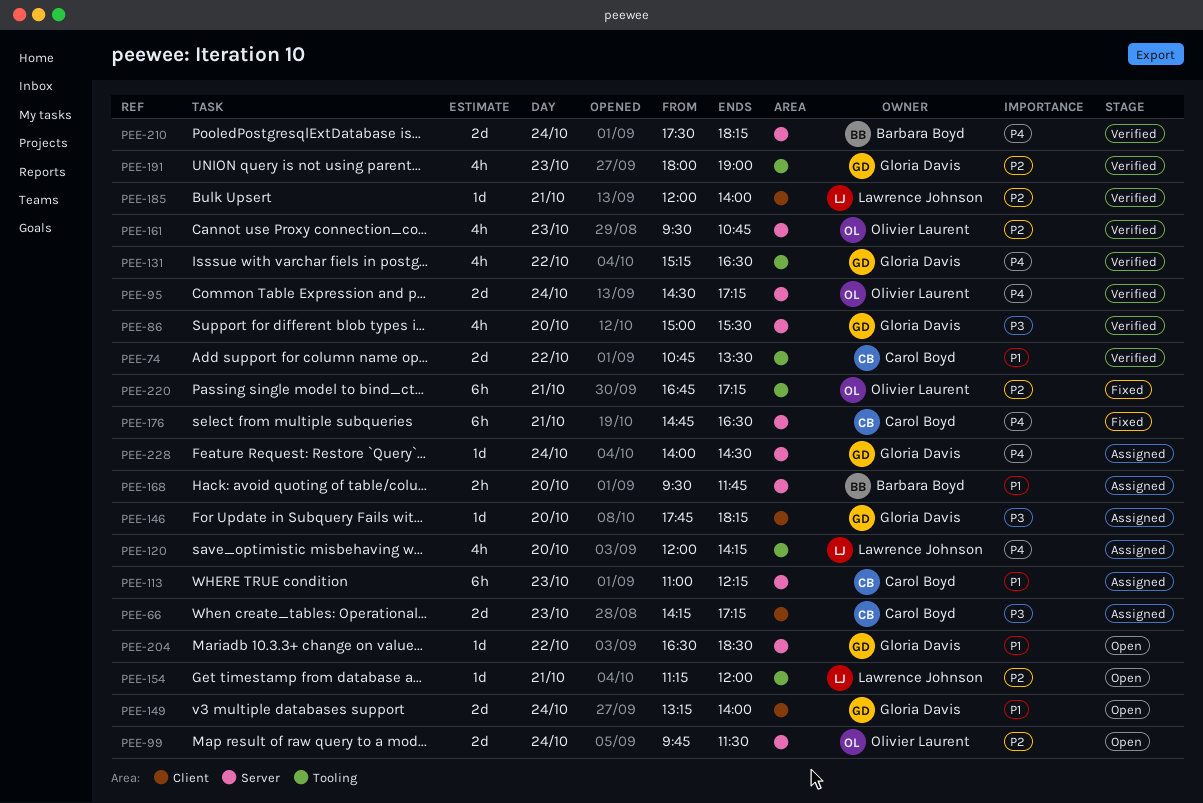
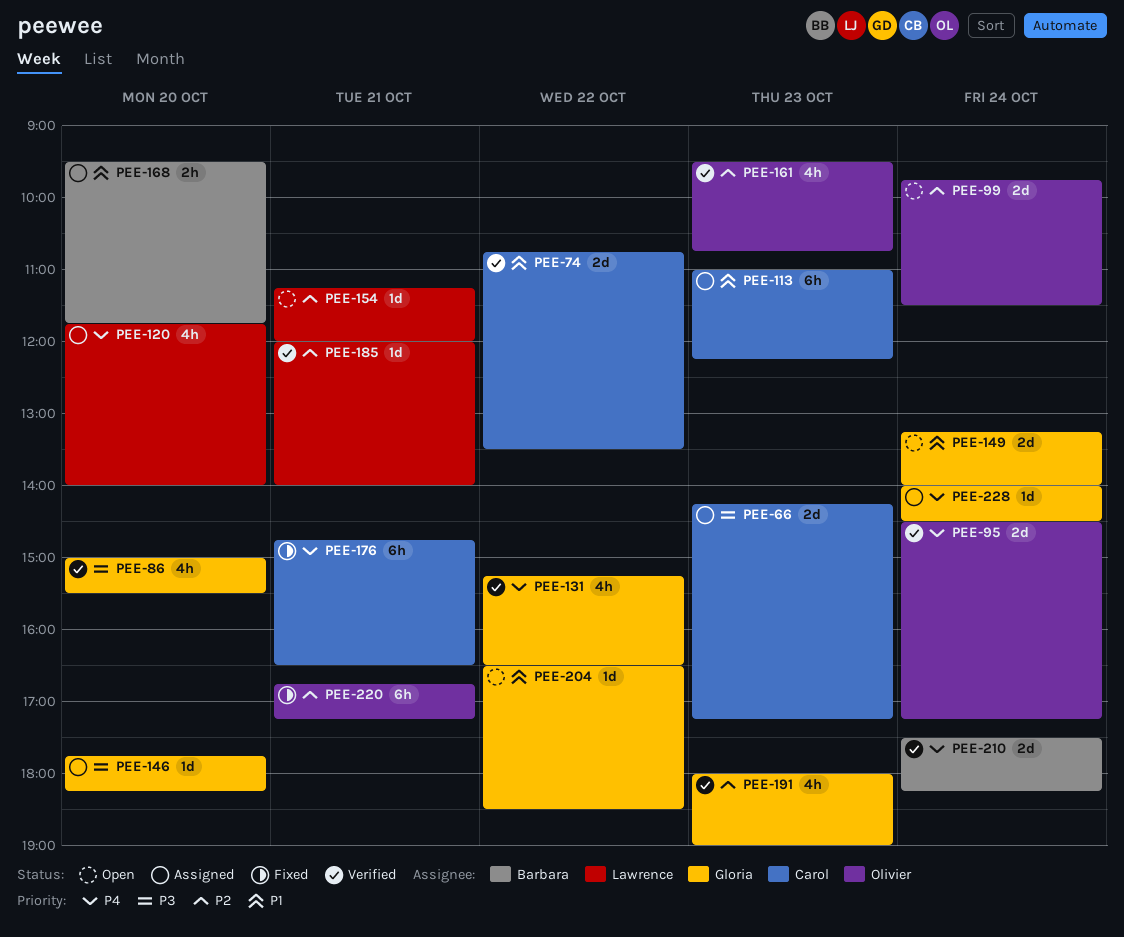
PEE-120, begins: 12:00 -> 11:45
PEE-120, ends: 14:15 -> 14:00

